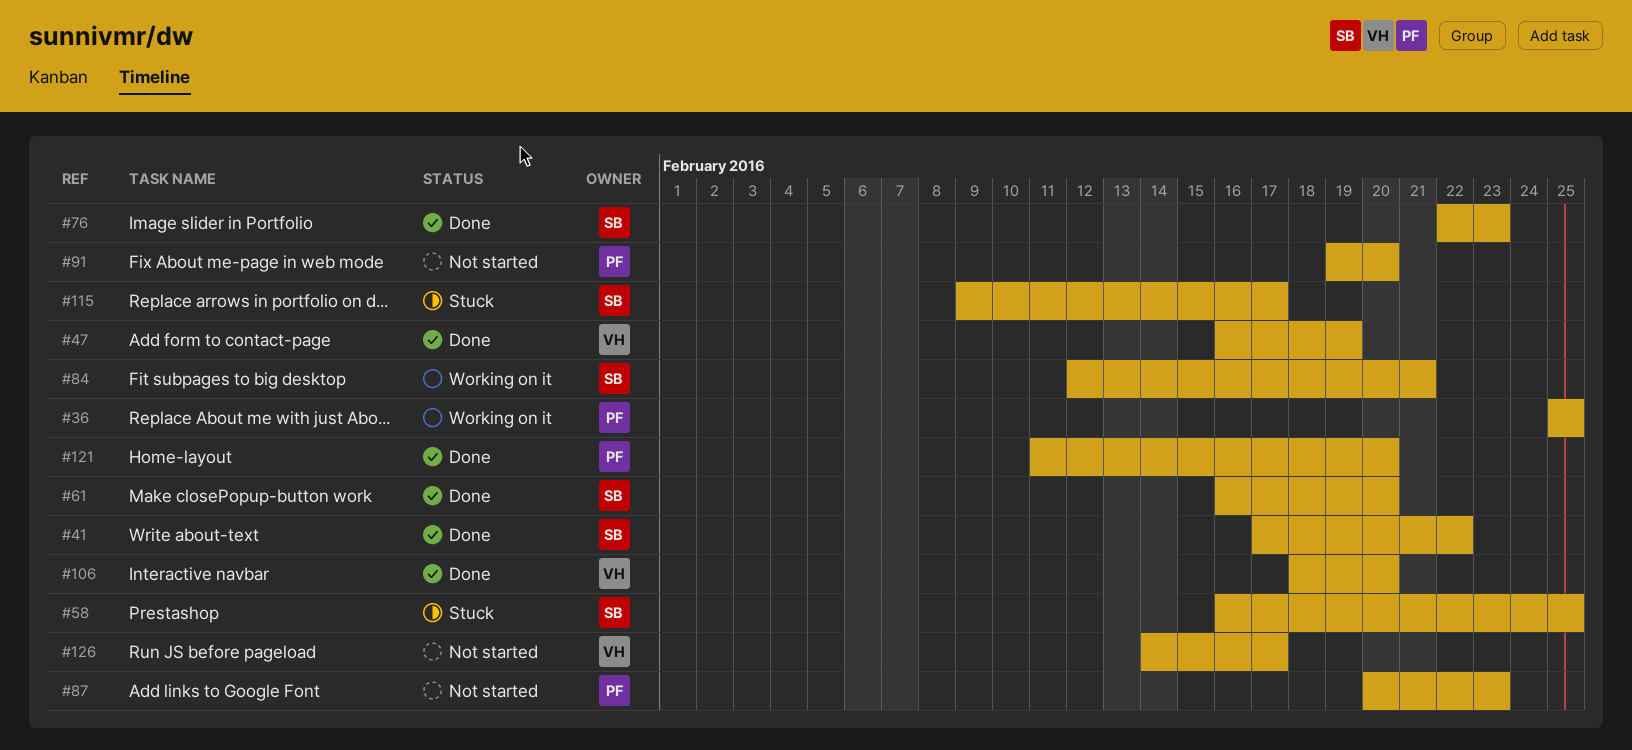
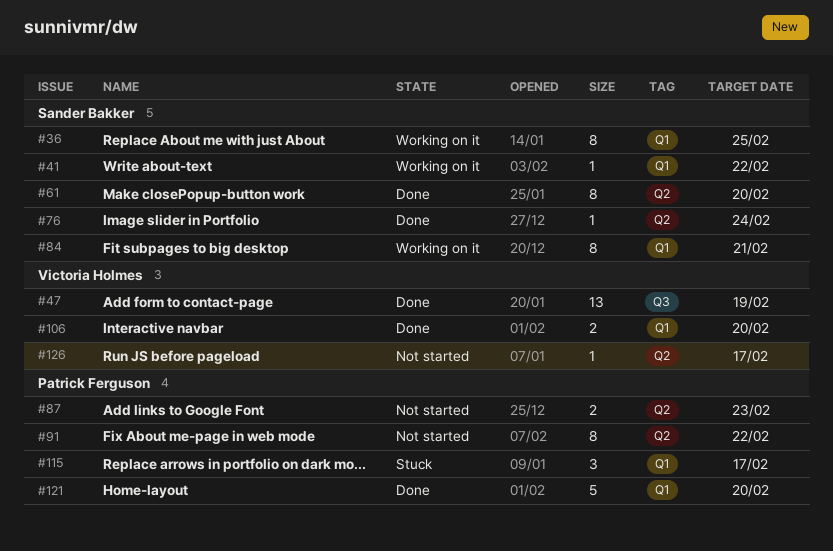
#36, owner: Patrick Ferguson -> Sander Bakker
#41, status: Done -> Working on it
#58: present -> none
#76, due: Feb 23 -> Feb 24
#91, due: Feb 20 -> Feb 22
#115, owner: Sander Bakker -> Patrick Ferguson

